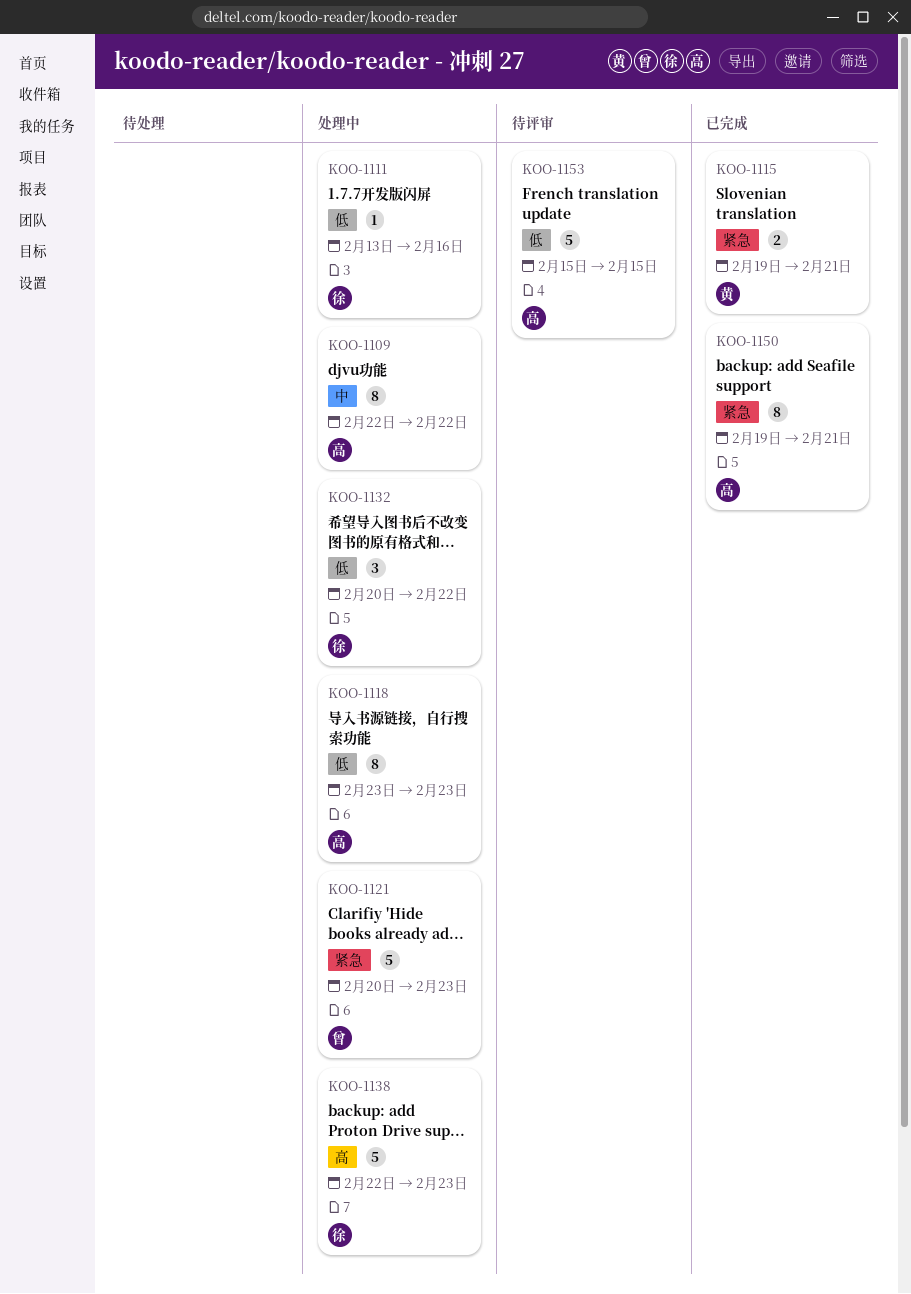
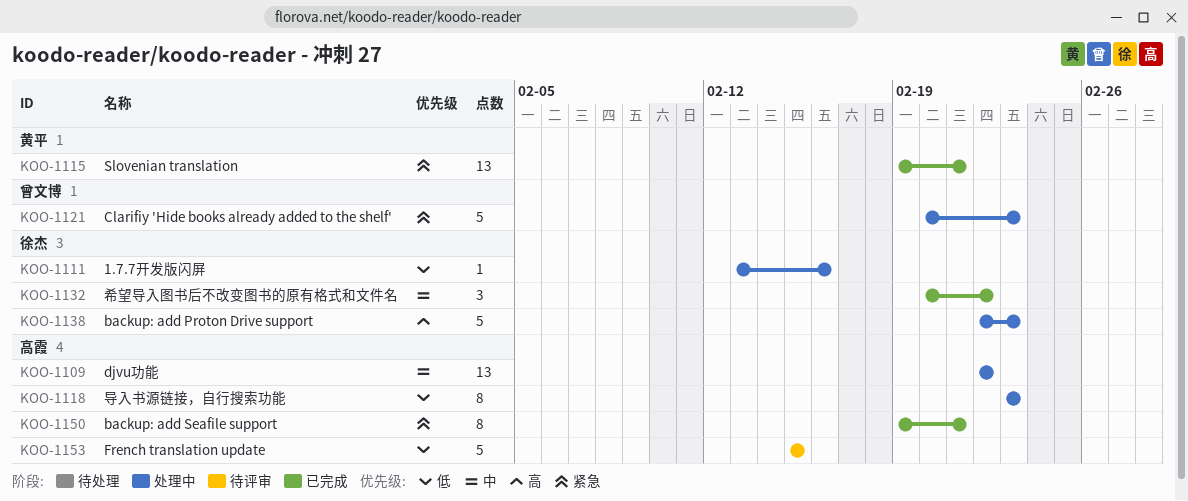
KOO-1109, estimate: 8 -> 13
KOO-1115, estimate: 2 -> 13
KOO-1132, status: 处理中 -> 已完成
KOO-1132, priority: 低 -> 中

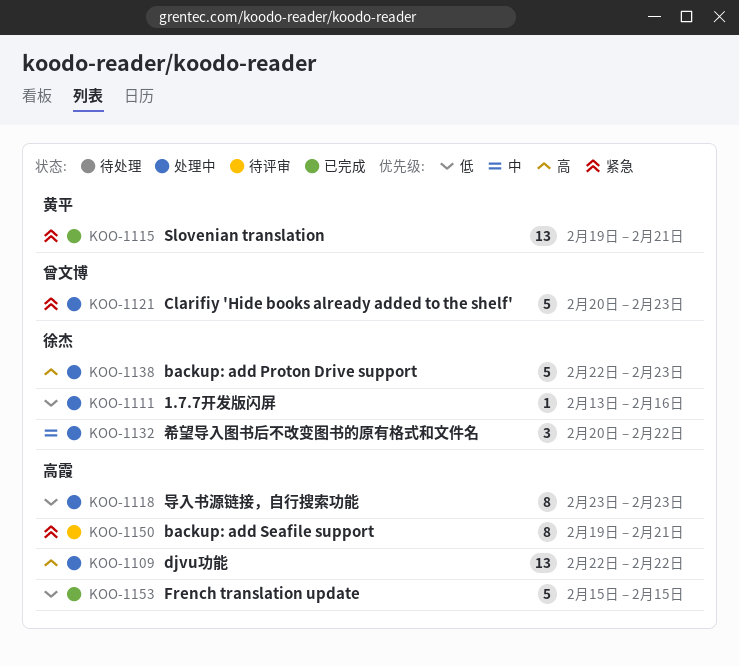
KOO-1109, priority: 中 -> 高
KOO-1132, status: 已完成 -> 处理中
KOO-1150, status: 已完成 -> 待评审
KOO-1153, status: 待评审 -> 已完成

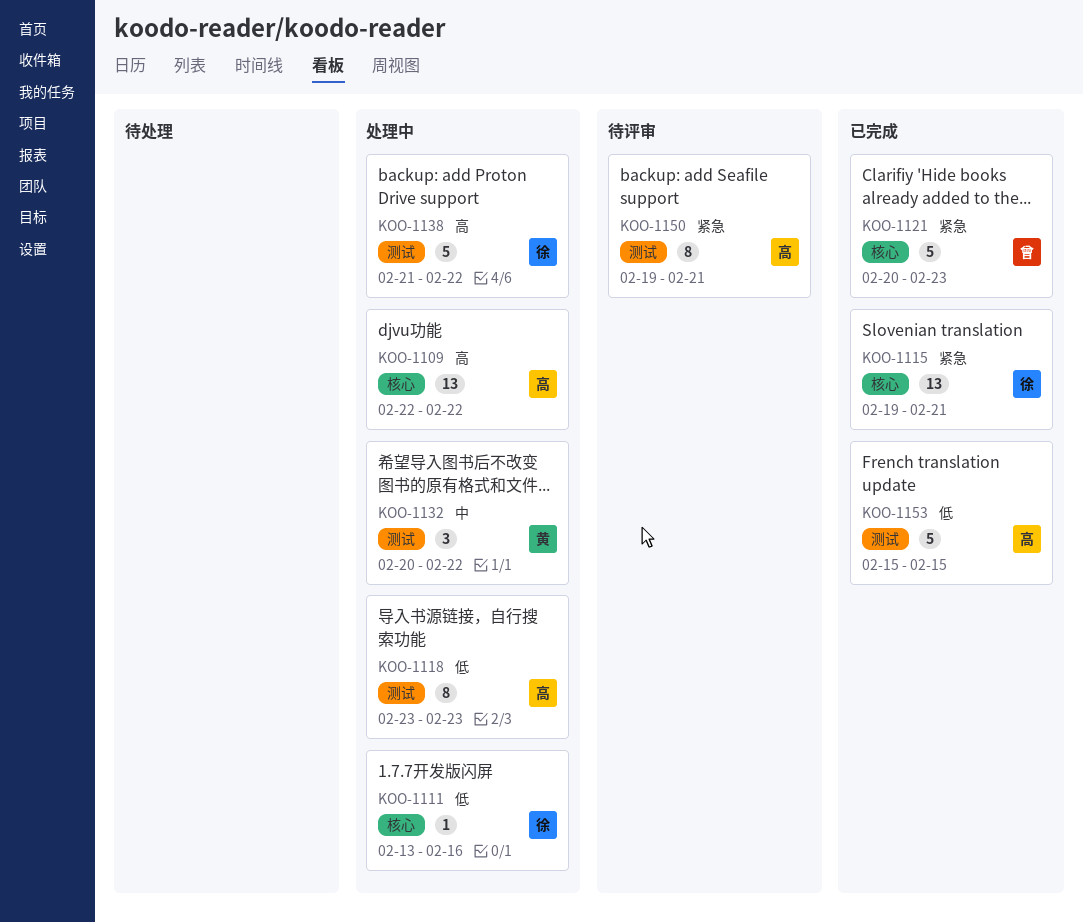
KOO-1115, owner: 黄平 -> 徐杰
KOO-1121, status: 处理中 -> 已完成
KOO-1132, owner: 徐杰 -> 黄平
KOO-1138, start: Feb 22 -> Feb 21
KOO-1138, due: Feb 23 -> Feb 22

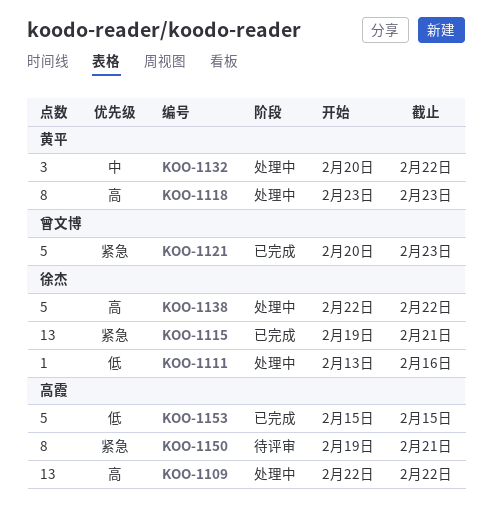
KOO-1118, owner: 高霞 -> 黄平
KOO-1118, priority: 低 -> 高
KOO-1138, start: Feb 21 -> Feb 22

